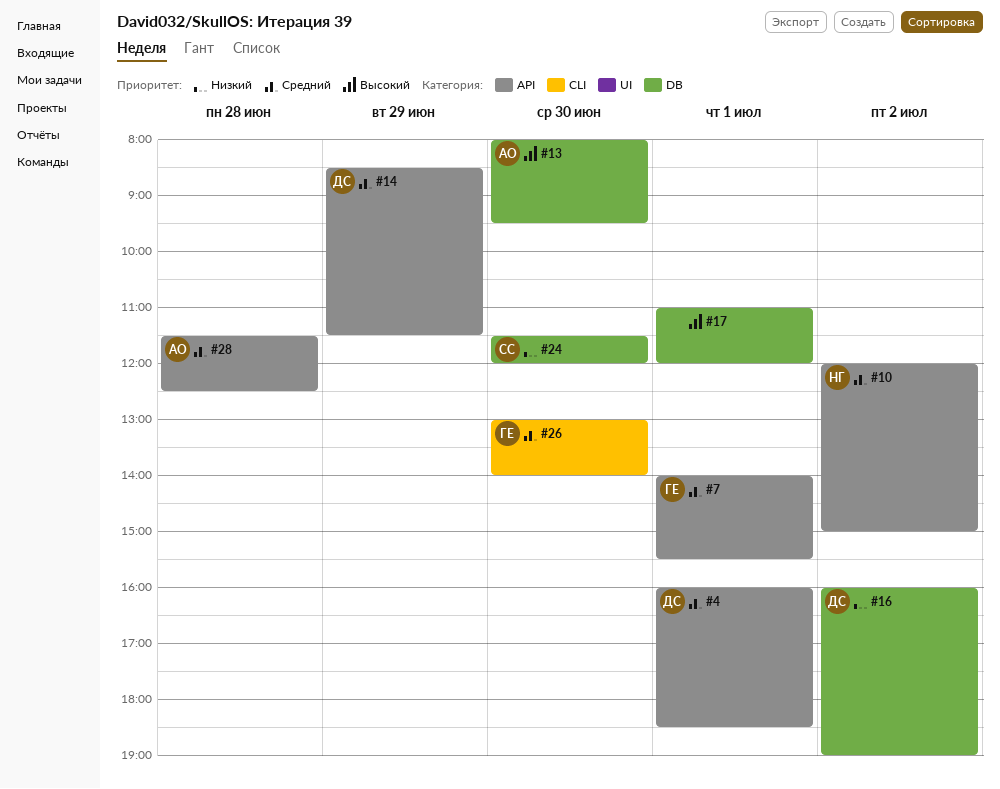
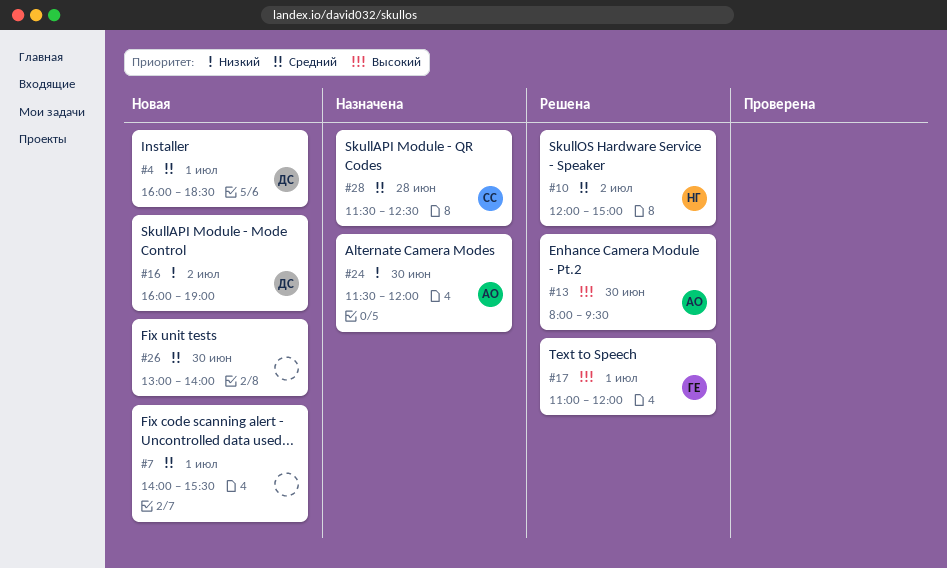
#7, owner: ГЕ -> none
#14: present -> none
#17, owner: none -> ГЕ
#24, owner: СС -> АО
#26, owner: ГЕ -> none
#28, owner: АО -> СС

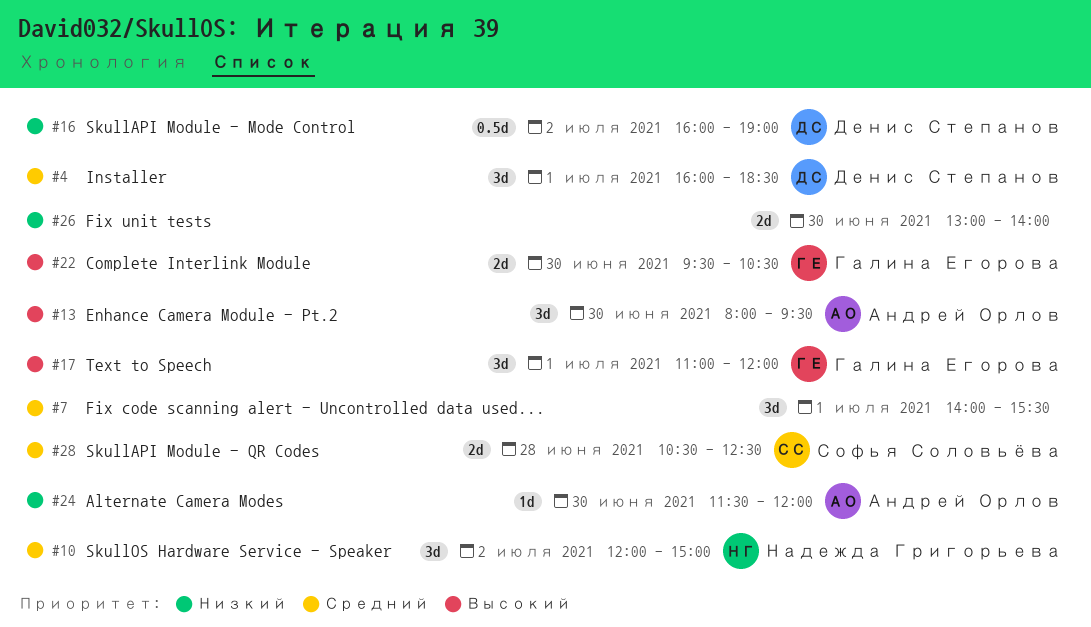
#22: none -> present
#26, priority: Средний -> Низкий
#28, begins: 11:30 -> 10:30

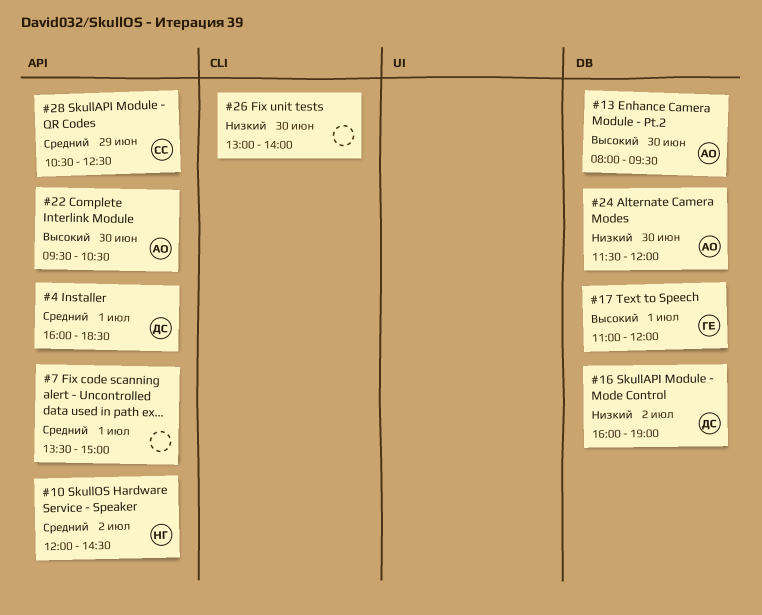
#7, begins: 14:00 -> 13:30
#7, ends: 15:30 -> 15:00
#10, ends: 15:00 -> 14:30
#22, owner: Галина Егорова -> Андрей Орлов
#28, day: Jun 28 -> Jun 29

